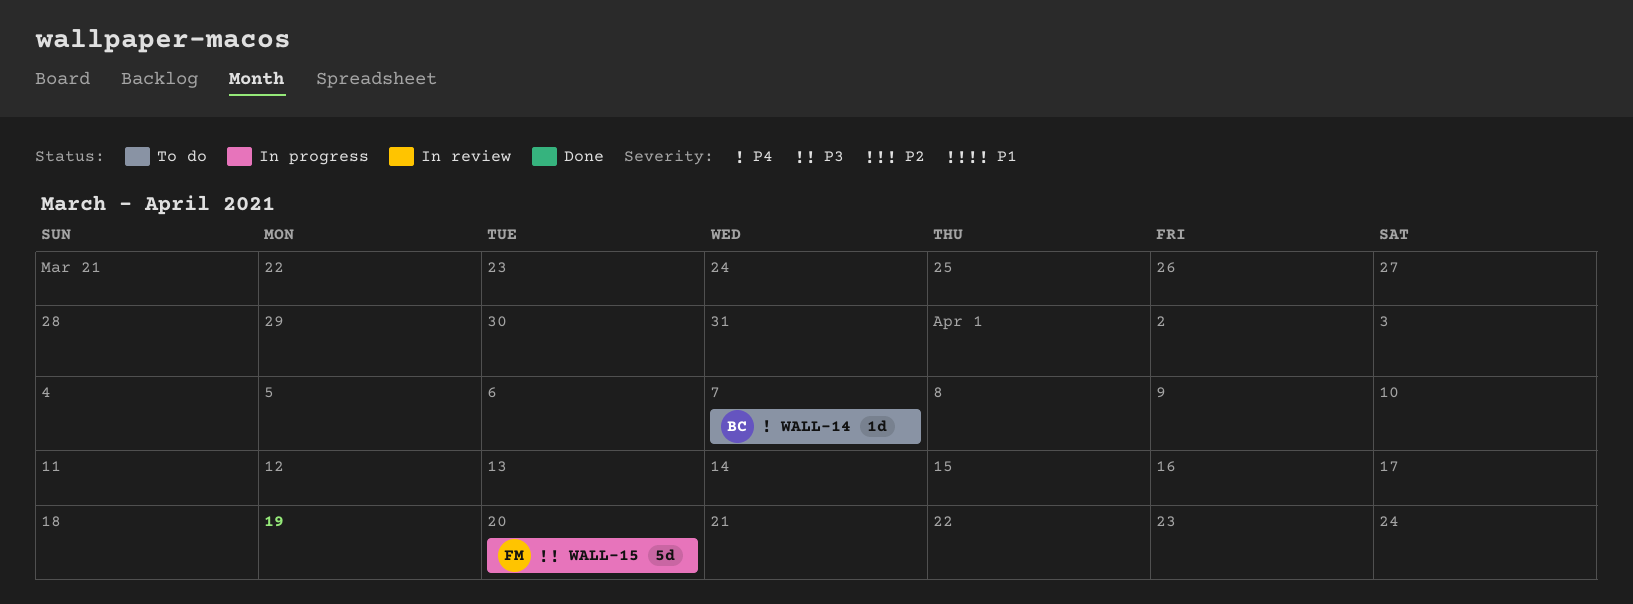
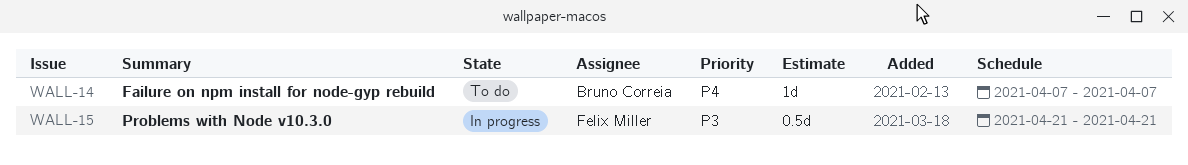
WALL-15, estimate: 5d -> 0.5d
WALL-15, start: Apr 20 -> Apr 21
WALL-15, due: Apr 20 -> Apr 21

